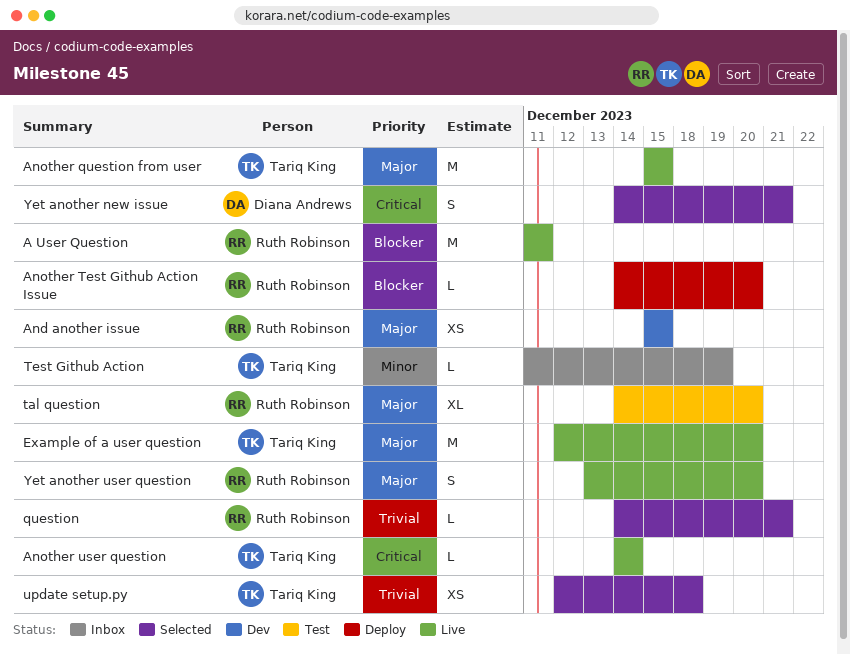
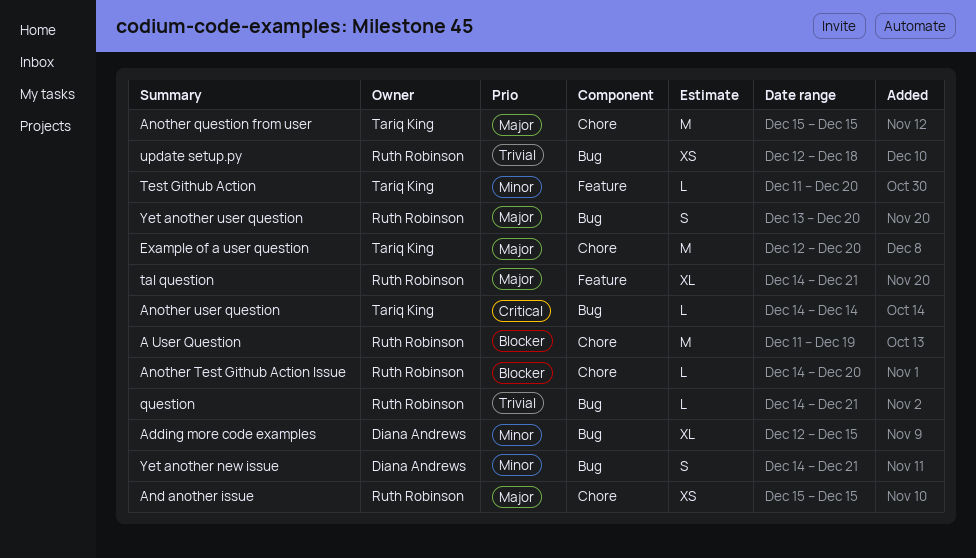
A User Question, due: Dec 11 -> Dec 19
Adding more code examples: none -> present
tal question, due: Dec 20 -> Dec 21
Test Github Action, due: Dec 19 -> Dec 20
update setup.py, owner: Tariq King -> Ruth Robinson
Yet another new issue, priority: Critical -> Minor

